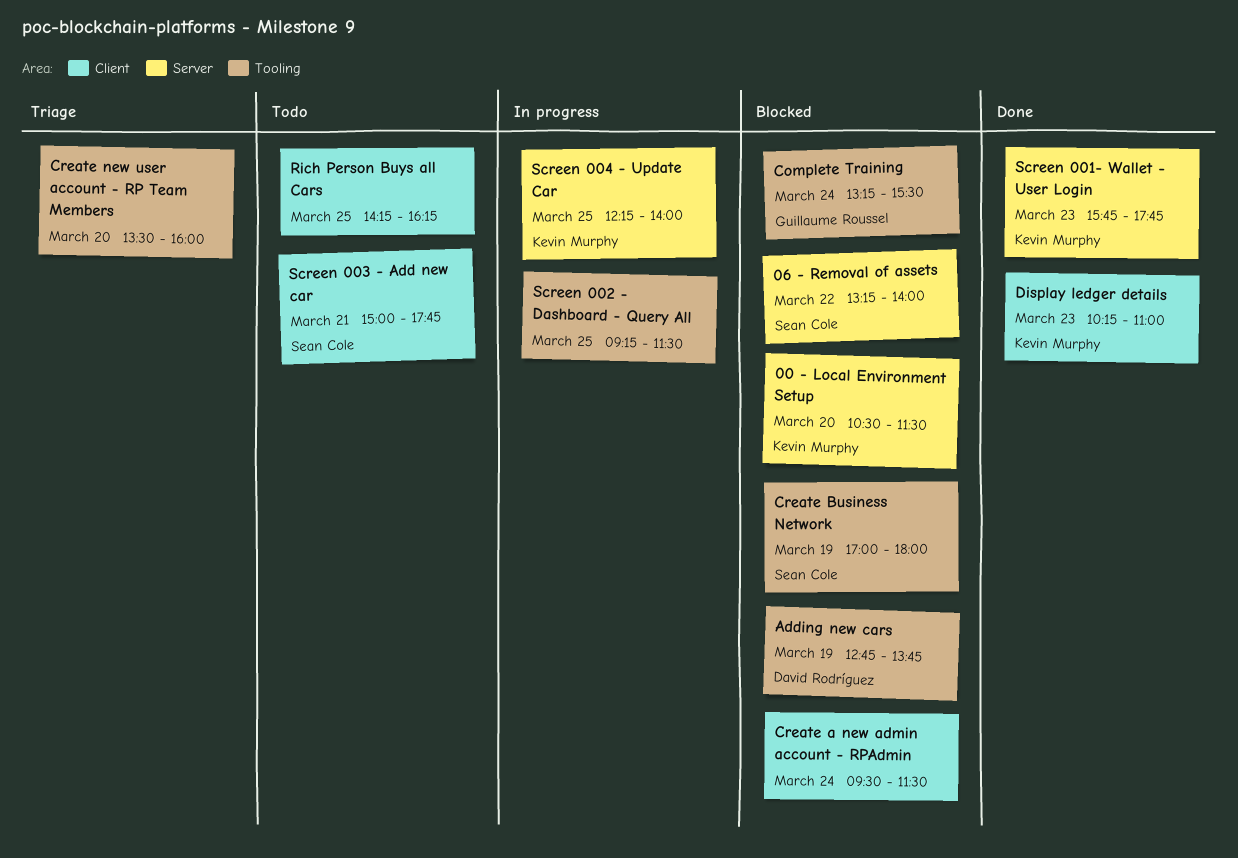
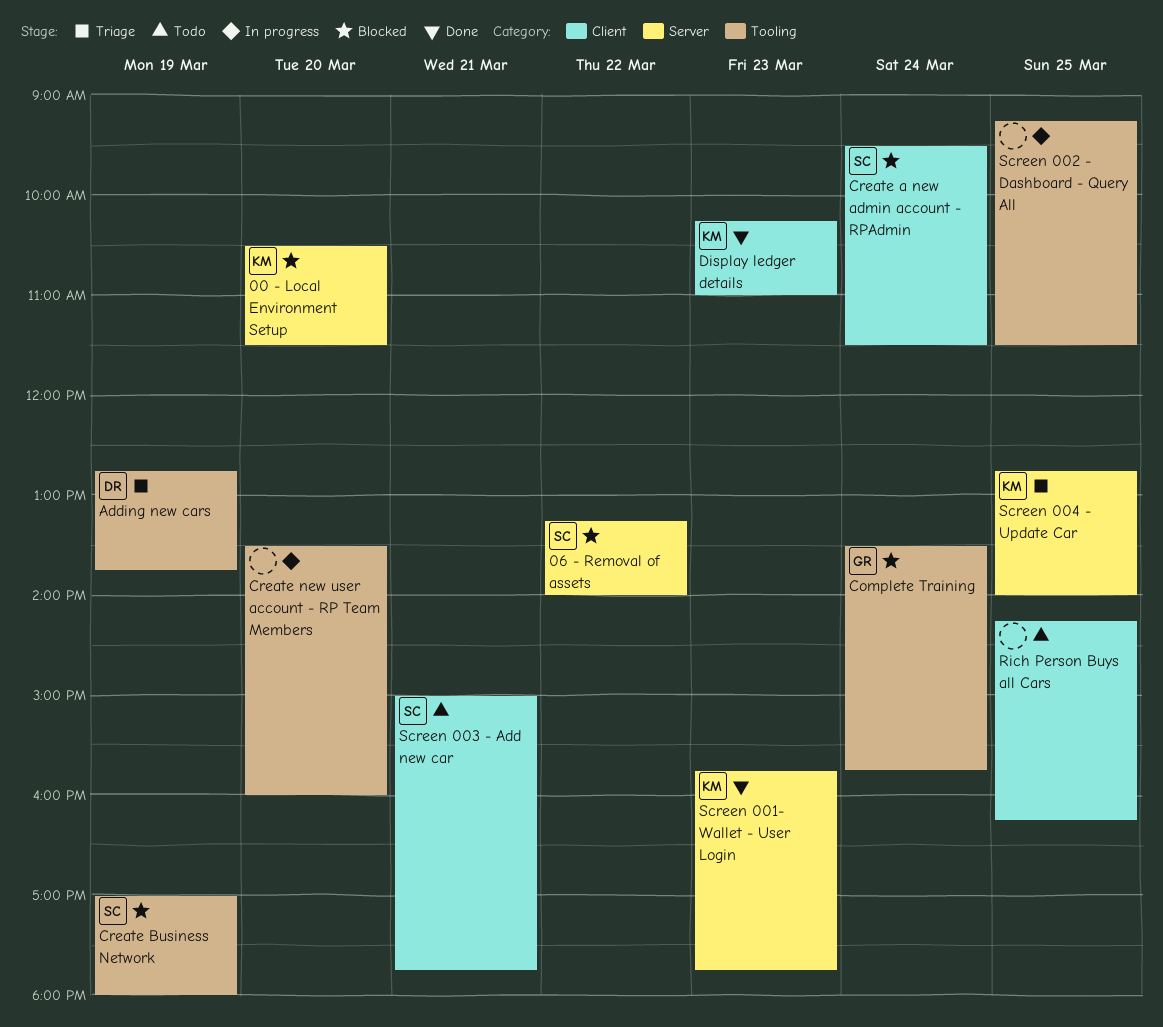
Adding new cars, status: Blocked -> Triage
Complete Training, begins: 13:15 -> 13:30
Complete Training, ends: 15:30 -> 15:45
Create a new admin account - RPAdmin, owner: none -> Sean Cole
Create new user account - RP Team Members, status: Triage -> In progress
Screen 004 - Update Car, status: In progress -> Triage
Screen 004 - Update Car, begins: 12:15 -> 12:45

